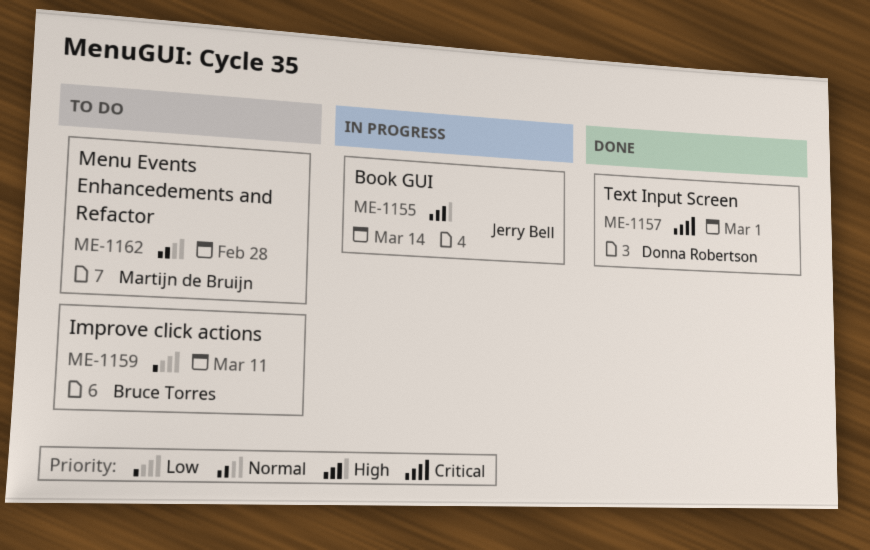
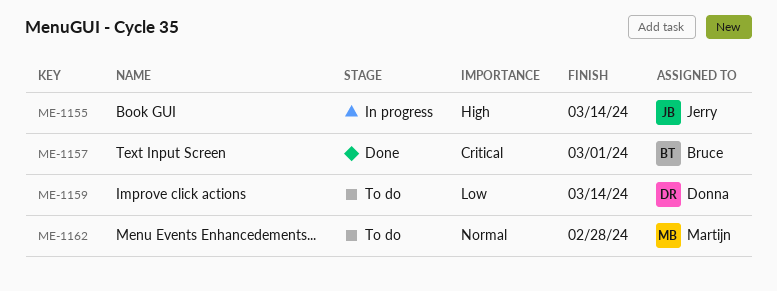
ME-1157, owner: Donna Robertson -> Bruce Torres
ME-1159, owner: Bruce Torres -> Donna Robertson
ME-1159, due: Mar 11 -> Mar 14

